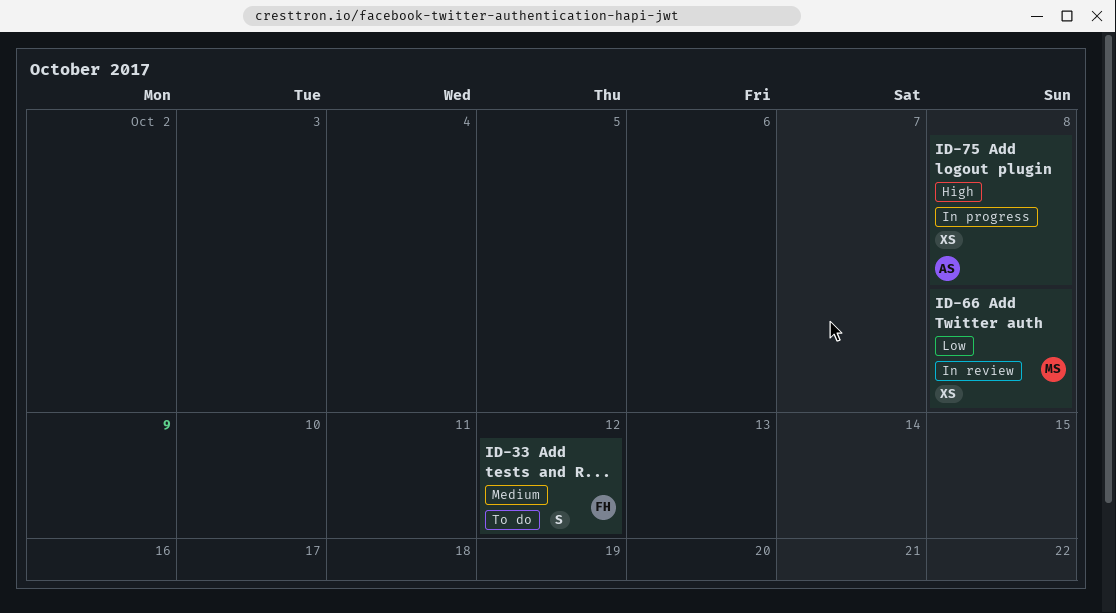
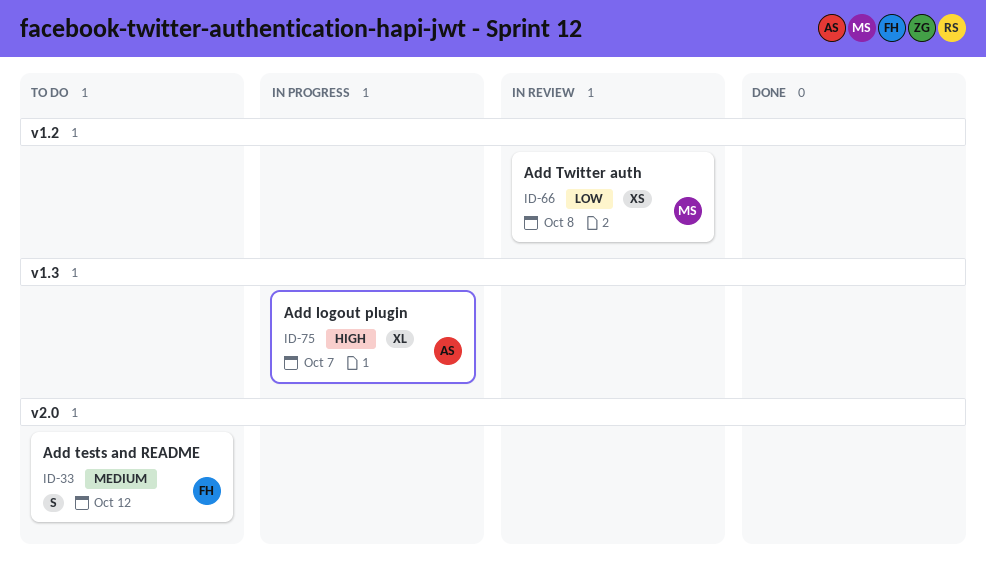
ID-75, estimate: XS -> XL
ID-75, due: Oct 8 -> Oct 7

